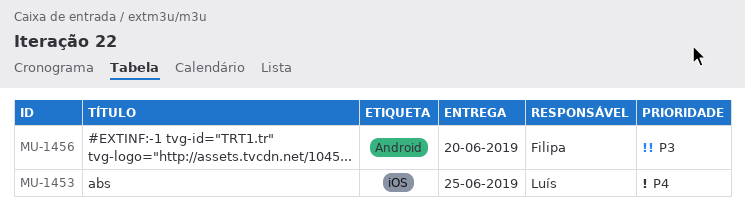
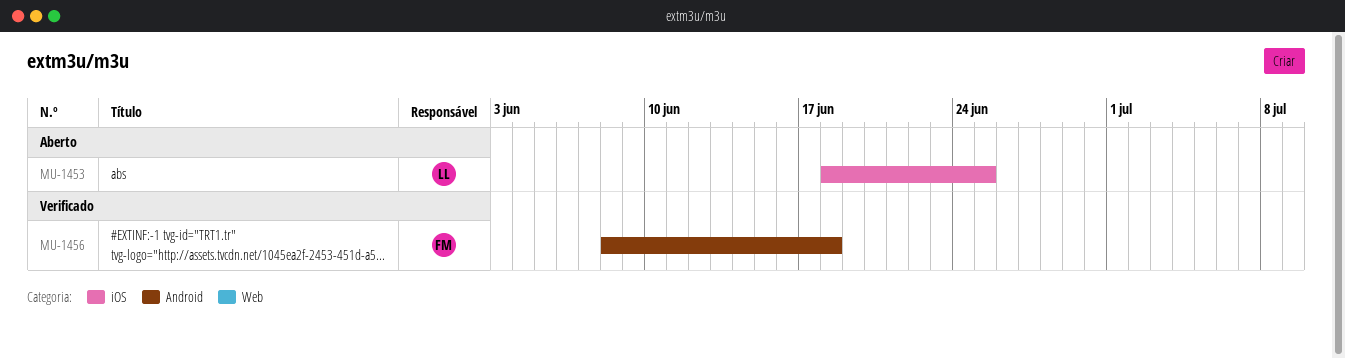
MU-1456, due: Jun 20 -> Jun 18

